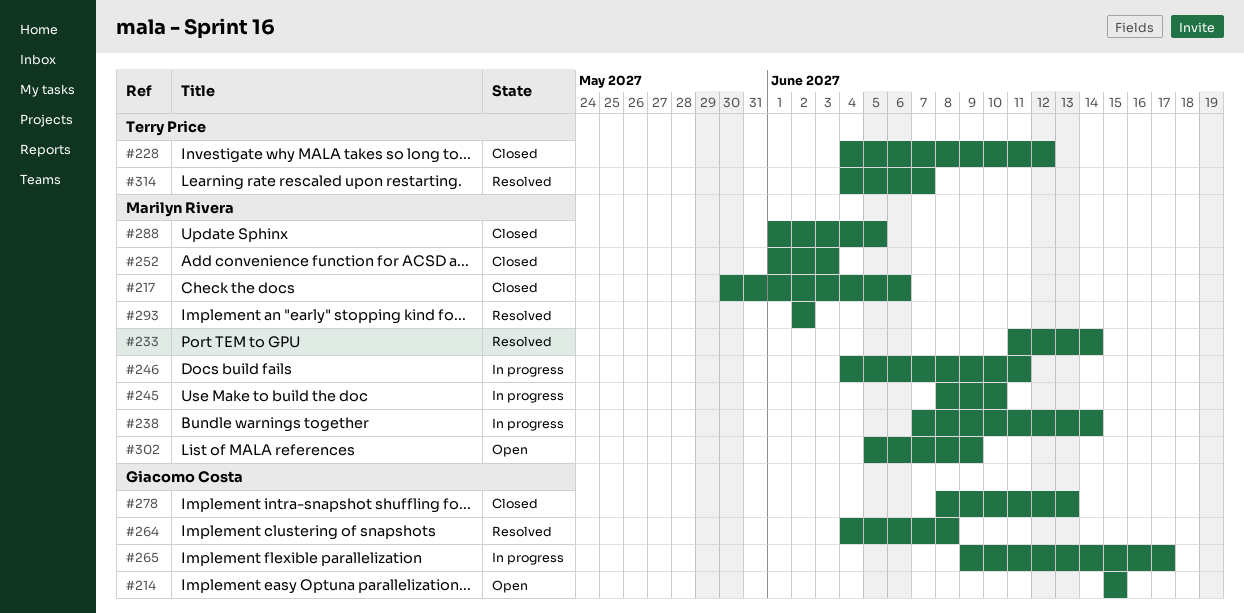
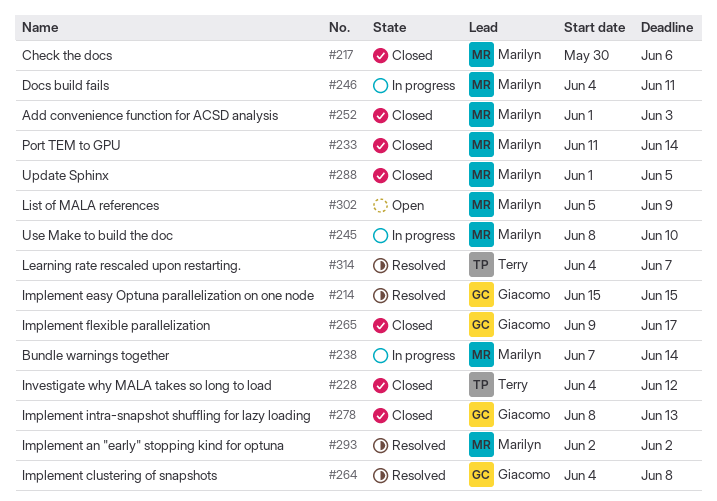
#214, status: Open -> Resolved
#233, status: Resolved -> Closed
#265, status: In progress -> Closed

